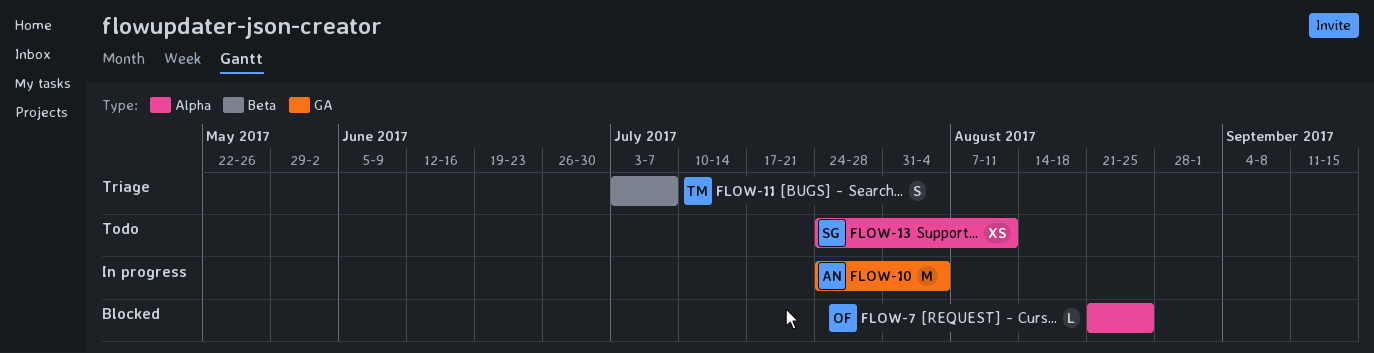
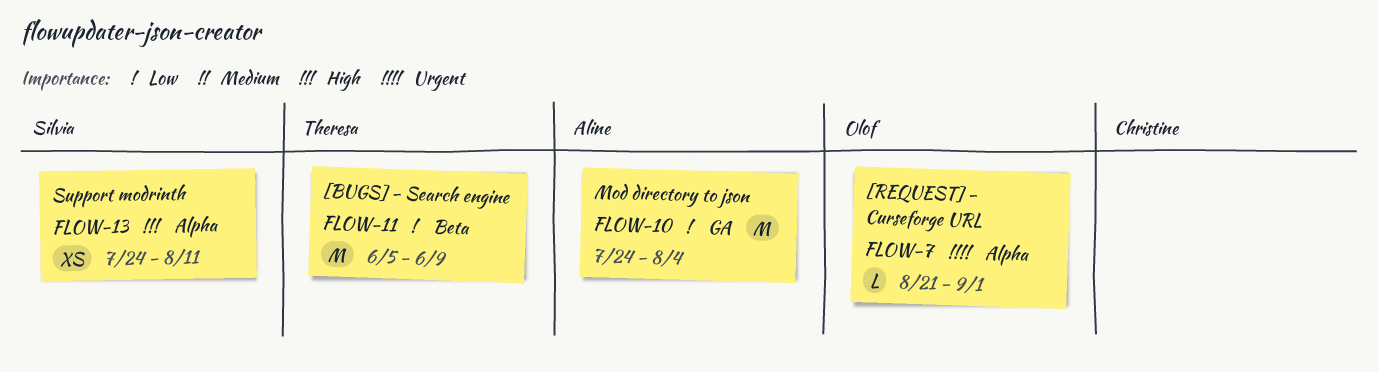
FLOW-7, due: Aug 25 -> Sep 1
FLOW-11, estimate: S -> M
FLOW-11, start: Jul 3 -> Jun 5
FLOW-11, due: Jul 7 -> Jun 9

